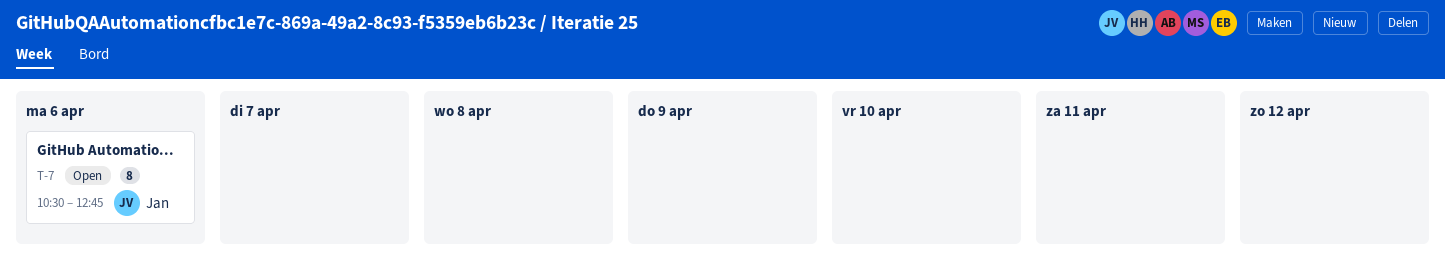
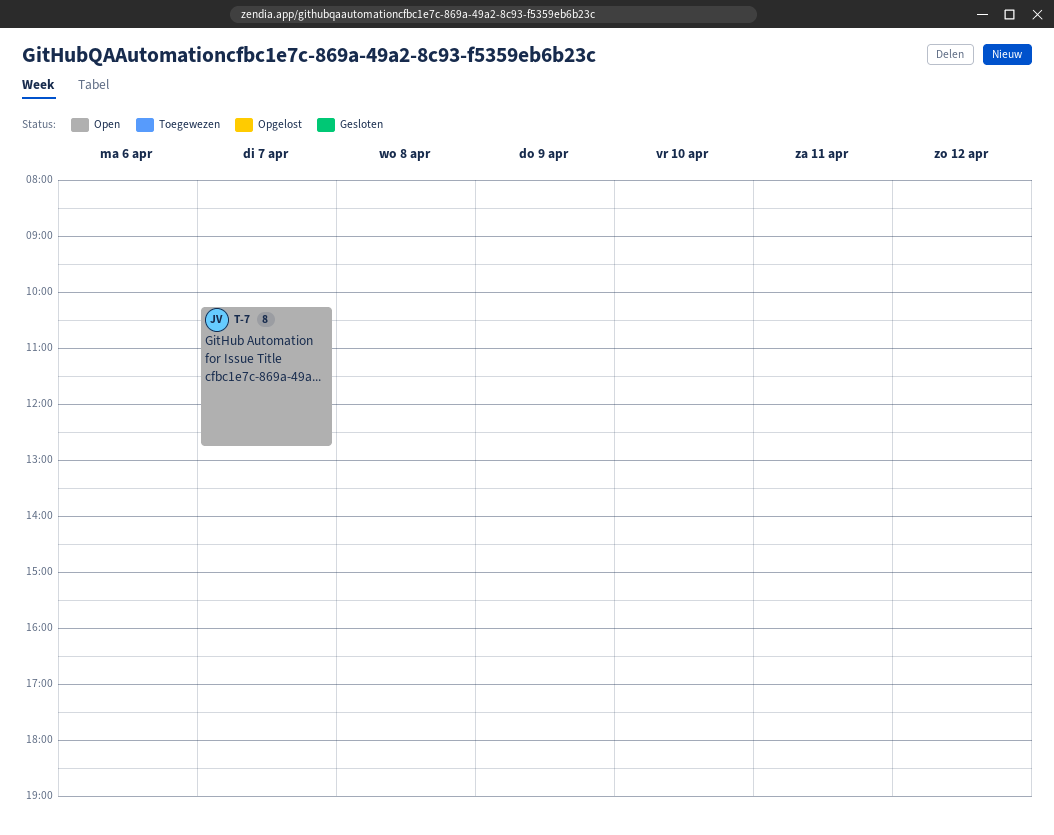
T-7, day: Apr 6 -> Apr 7
T-7, begins: 10:30 -> 10:15

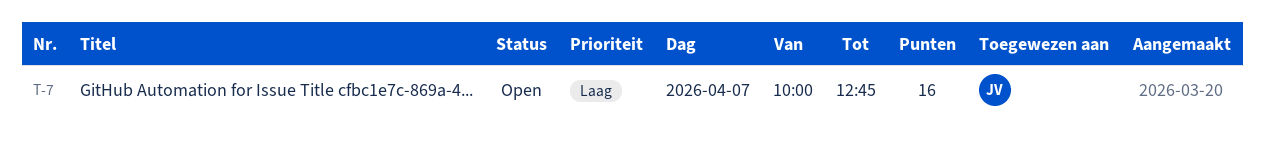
T-7, estimate: 8 -> 16
T-7, begins: 10:15 -> 10:00

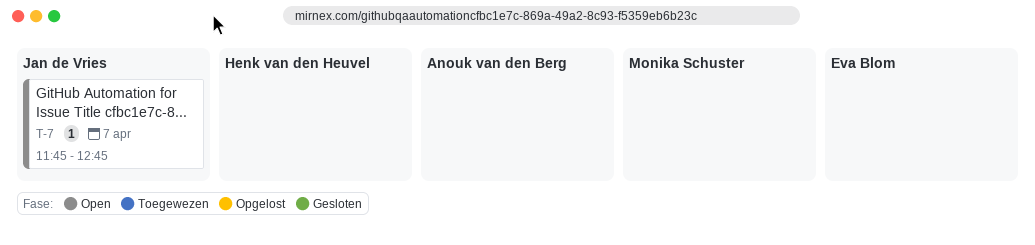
T-7, estimate: 16 -> 1
T-7, begins: 10:00 -> 11:45

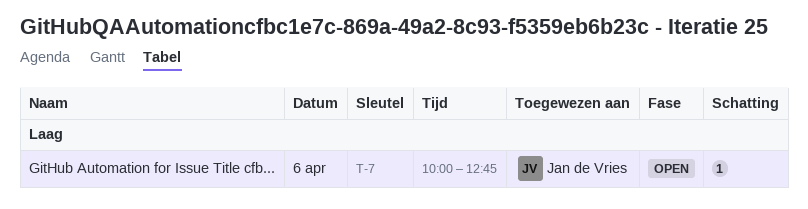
T-7, day: Apr 7 -> Apr 6
T-7, begins: 11:45 -> 10:00

